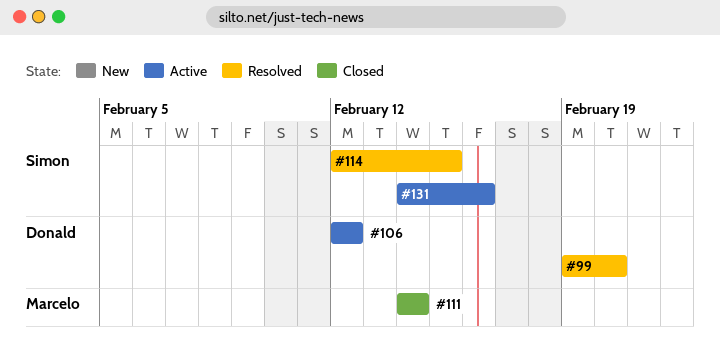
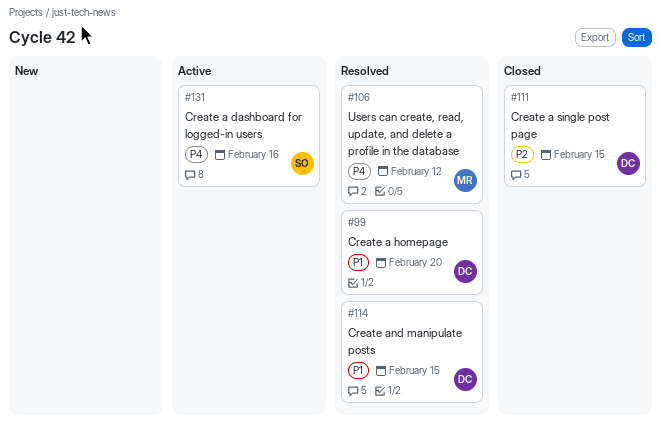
#106, status: Active -> Resolved
#106, owner: Donald -> Marcelo
#111, owner: Marcelo -> Donald
#111, due: Feb 14 -> Feb 15
#114, owner: Simon -> Donald

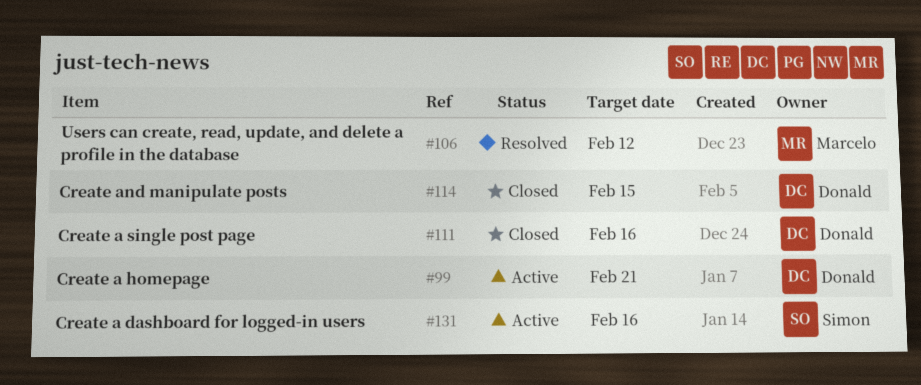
#99, status: Resolved -> Active
#99, due: Feb 20 -> Feb 21
#111, due: Feb 15 -> Feb 16
#114, status: Resolved -> Closed

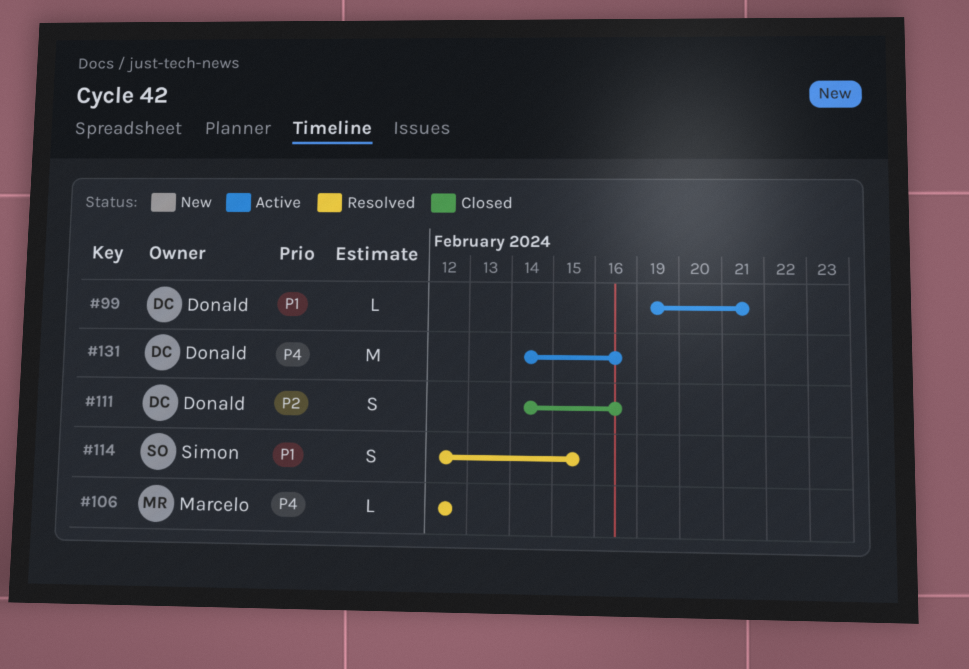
#114, status: Closed -> Resolved
#114, owner: Donald -> Simon
#131, owner: Simon -> Donald

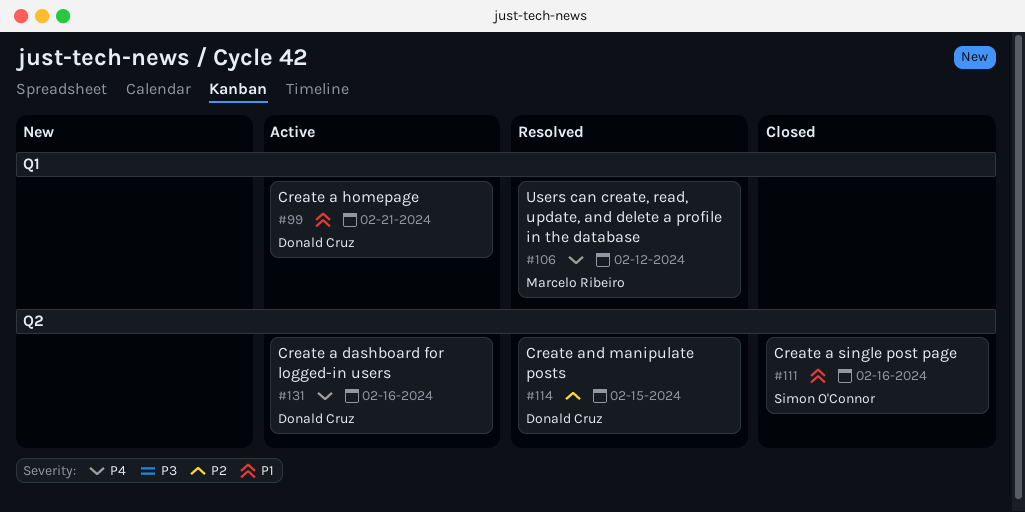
#111, owner: Donald Cruz -> Simon O'Connor
#111, priority: P2 -> P1
#114, owner: Simon O'Connor -> Donald Cruz
#114, priority: P1 -> P2

